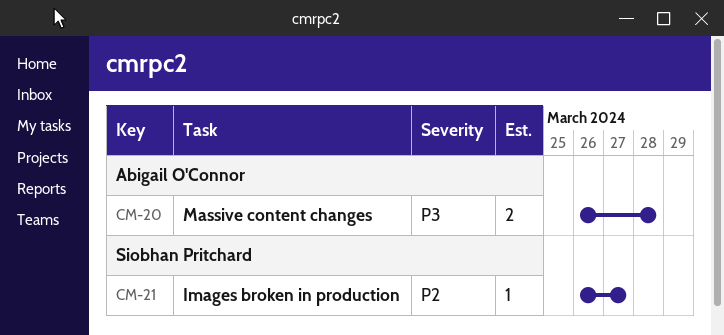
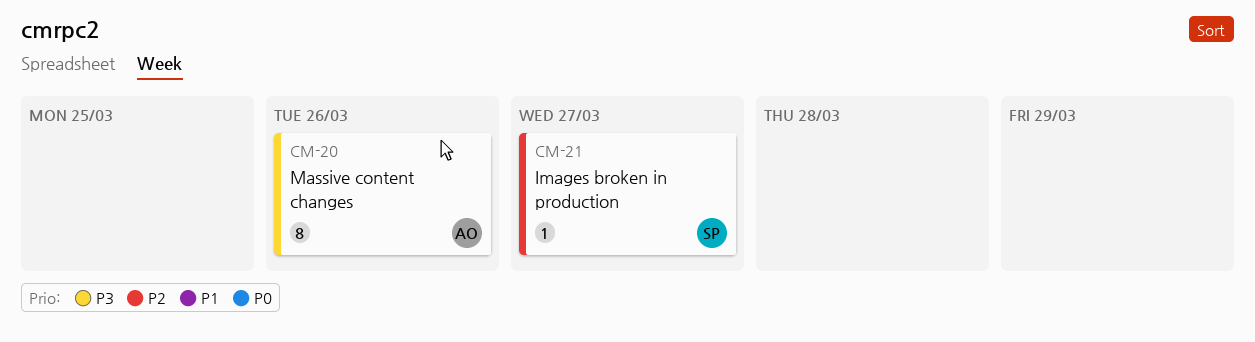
CM-20, estimate: 2 -> 8
CM-20, due: Mar 28 -> Mar 26

